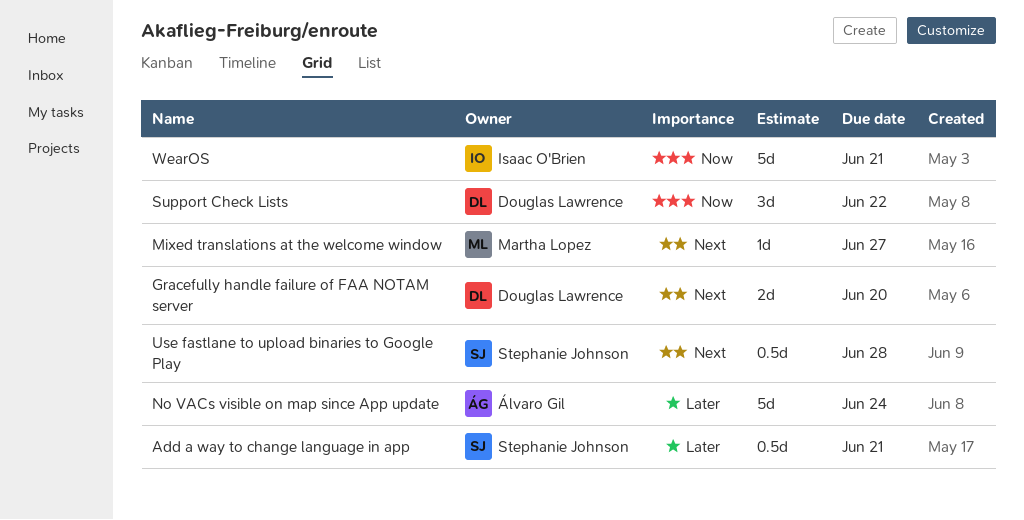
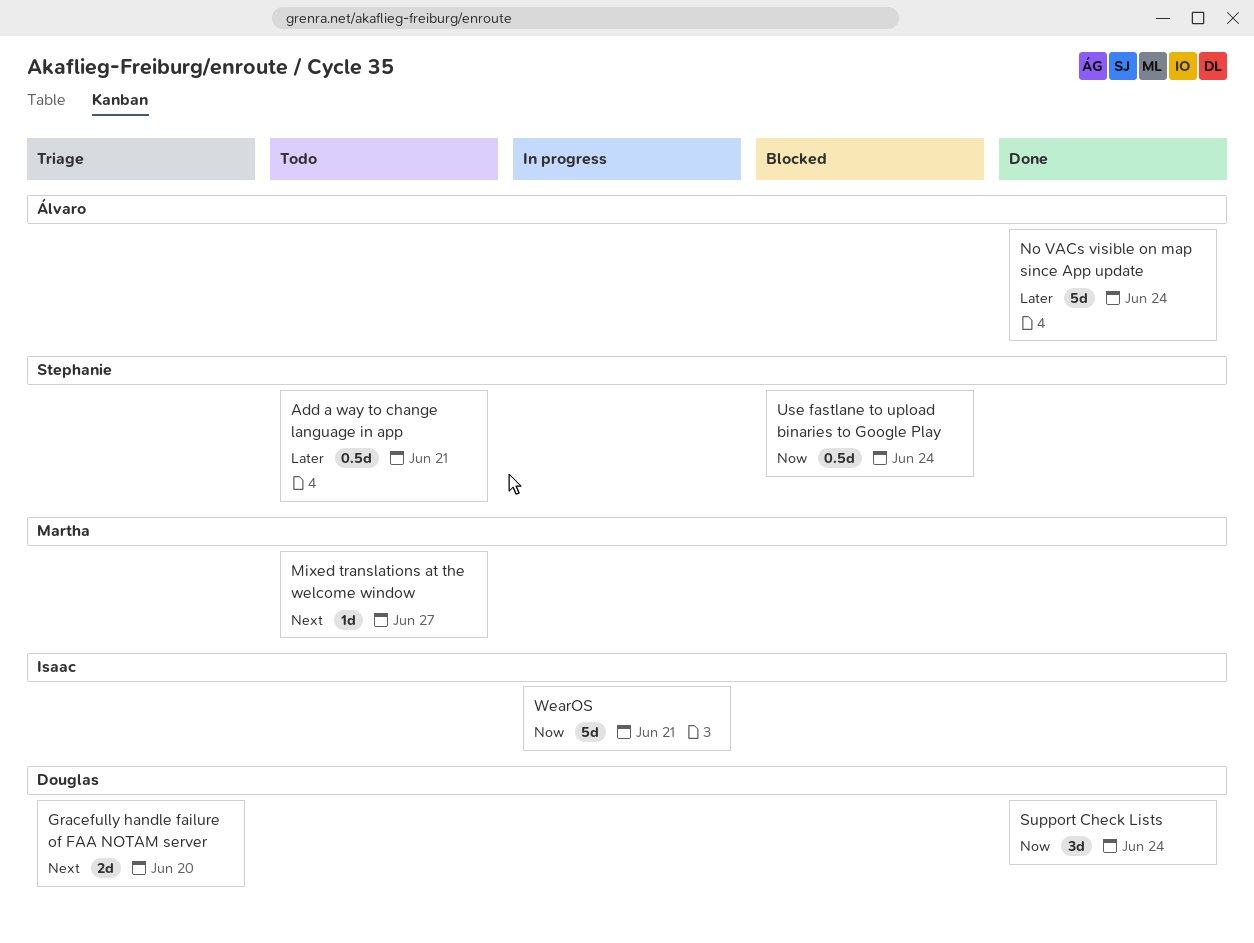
Support Check Lists, due: Jun 22 -> Jun 24
Use fastlane to upload binaries to Google Play, priority: Next -> Now
Use fastlane to upload binaries to Google Play, due: Jun 28 -> Jun 24

